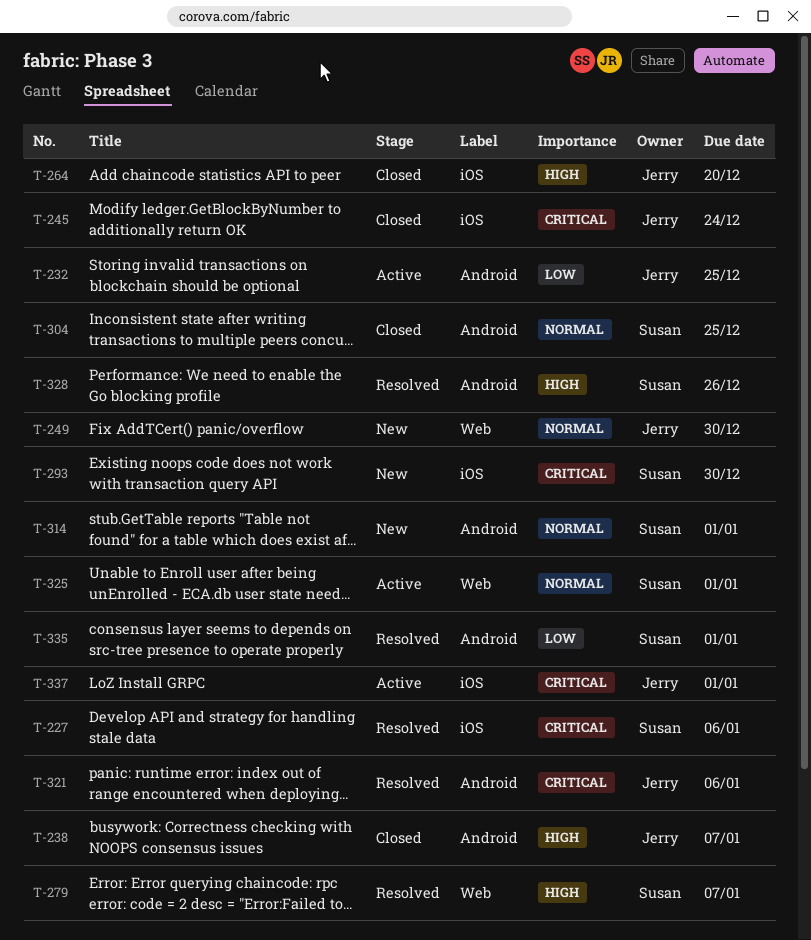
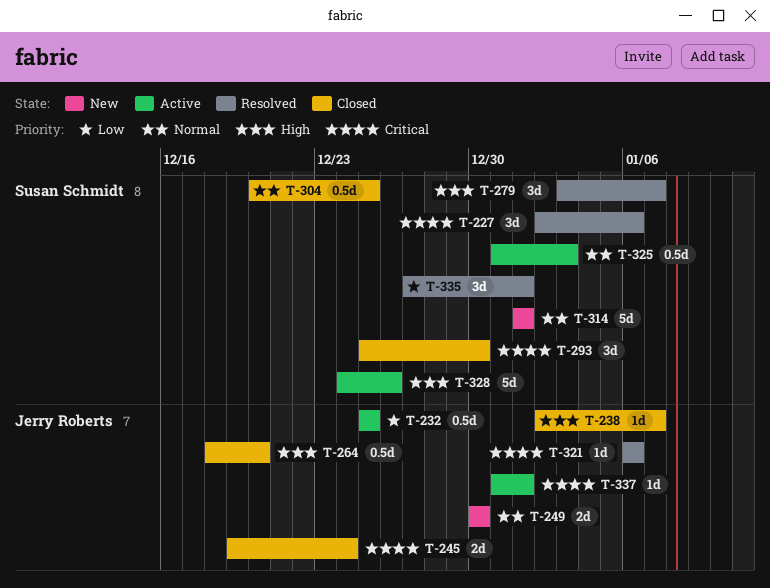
T-293, status: New -> Closed
T-325, due: Jan 1 -> Jan 3
T-328, status: Resolved -> Active

